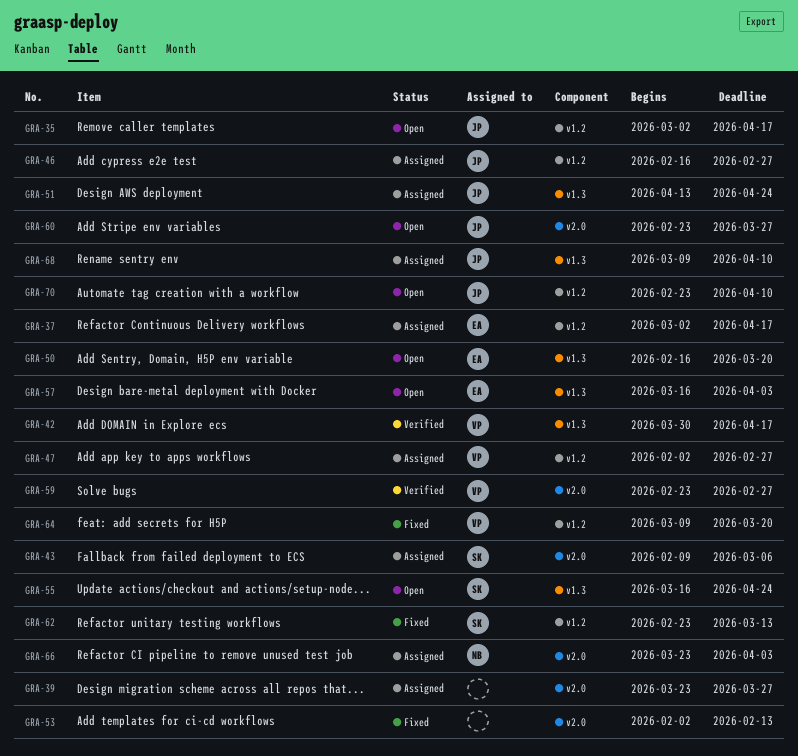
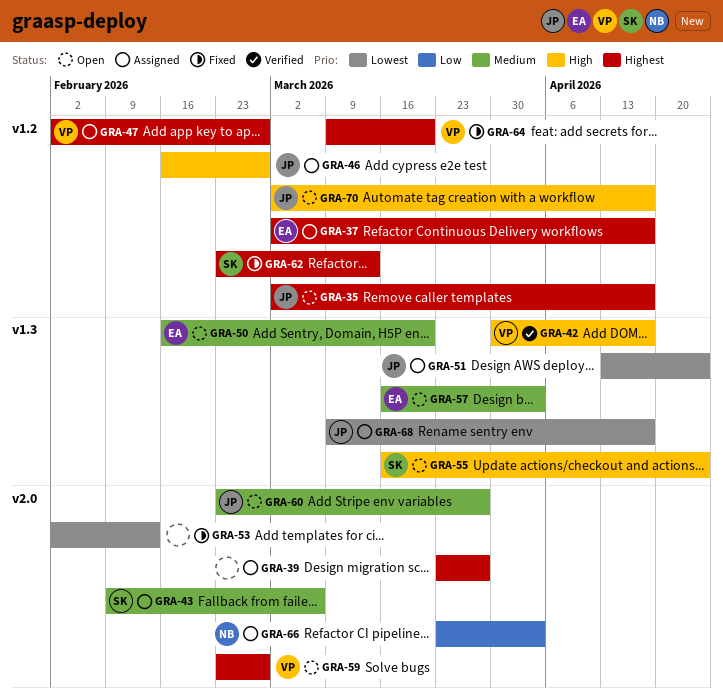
GRA-59, status: Verified -> Open
GRA-68, due: Apr 10 -> Apr 17
GRA-70, start: Feb 23 -> Mar 2
GRA-70, due: Apr 10 -> Apr 17

